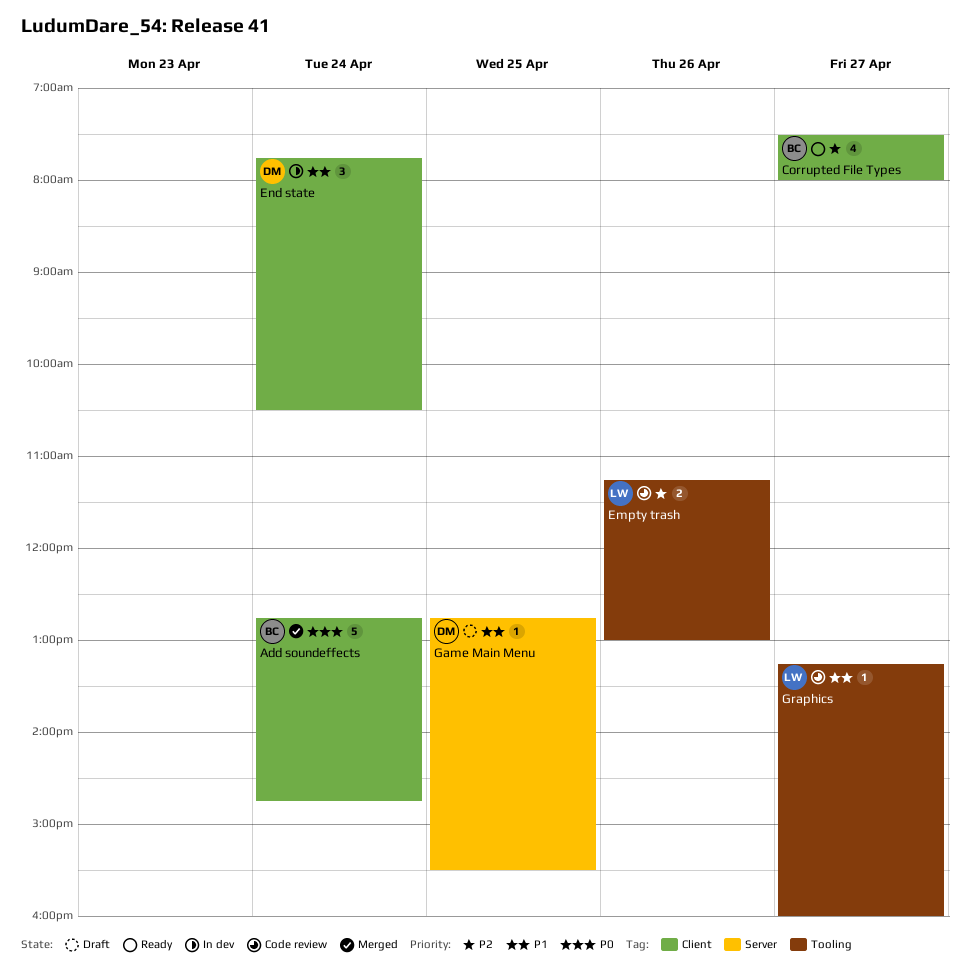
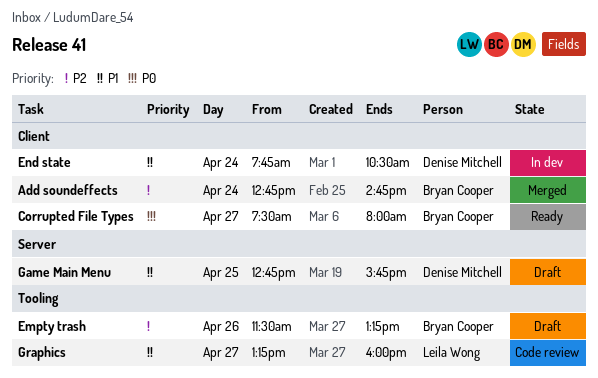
Add soundeffects, priority: P0 -> P2
Corrupted File Types, priority: P2 -> P0
Empty trash, status: Code review -> Draft
Empty trash, owner: Leila Wong -> Bryan Cooper
Empty trash, begins: 11:15 -> 11:30
Empty trash, ends: 13:00 -> 13:15
Game Main Menu, ends: 15:30 -> 15:45

